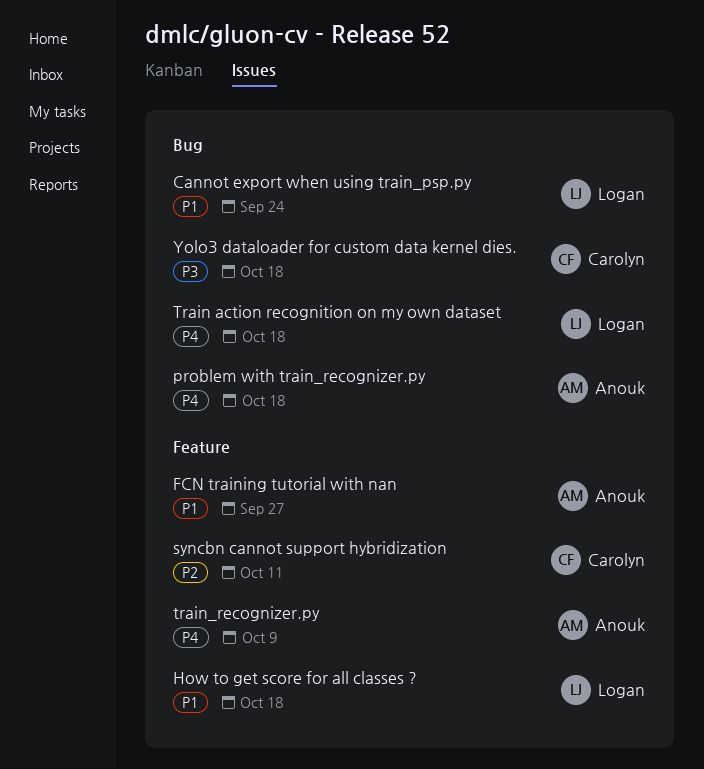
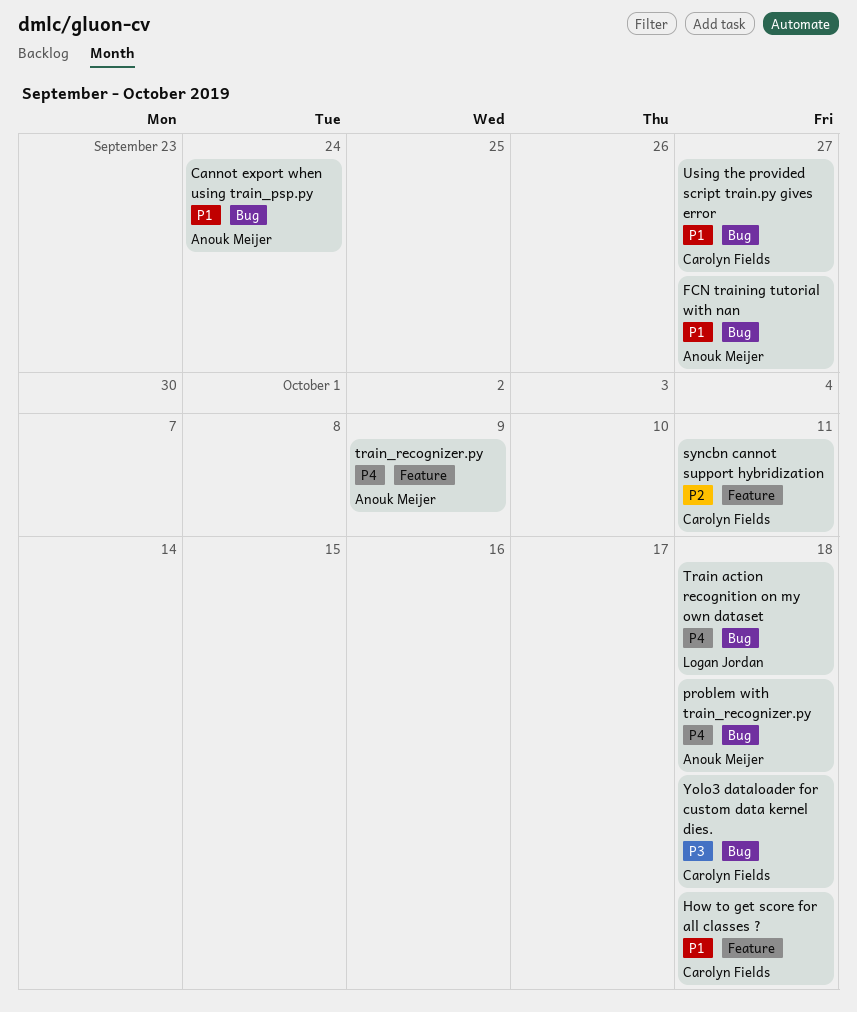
Cannot export when using train_psp.py, owner: Logan Jordan -> Anouk Meijer
FCN training tutorial with nan, label: Feature -> Bug
How to get score for all classes ?, owner: Logan Jordan -> Carolyn Fields
Using the provided script train.py gives error: none -> present

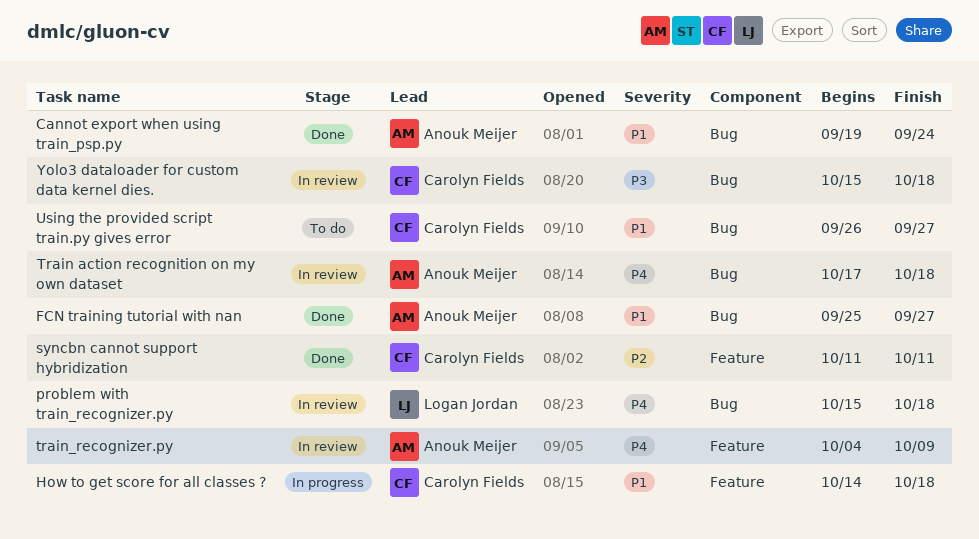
problem with train_recognizer.py, owner: Anouk Meijer -> Logan Jordan
Train action recognition on my own dataset, owner: Logan Jordan -> Anouk Meijer

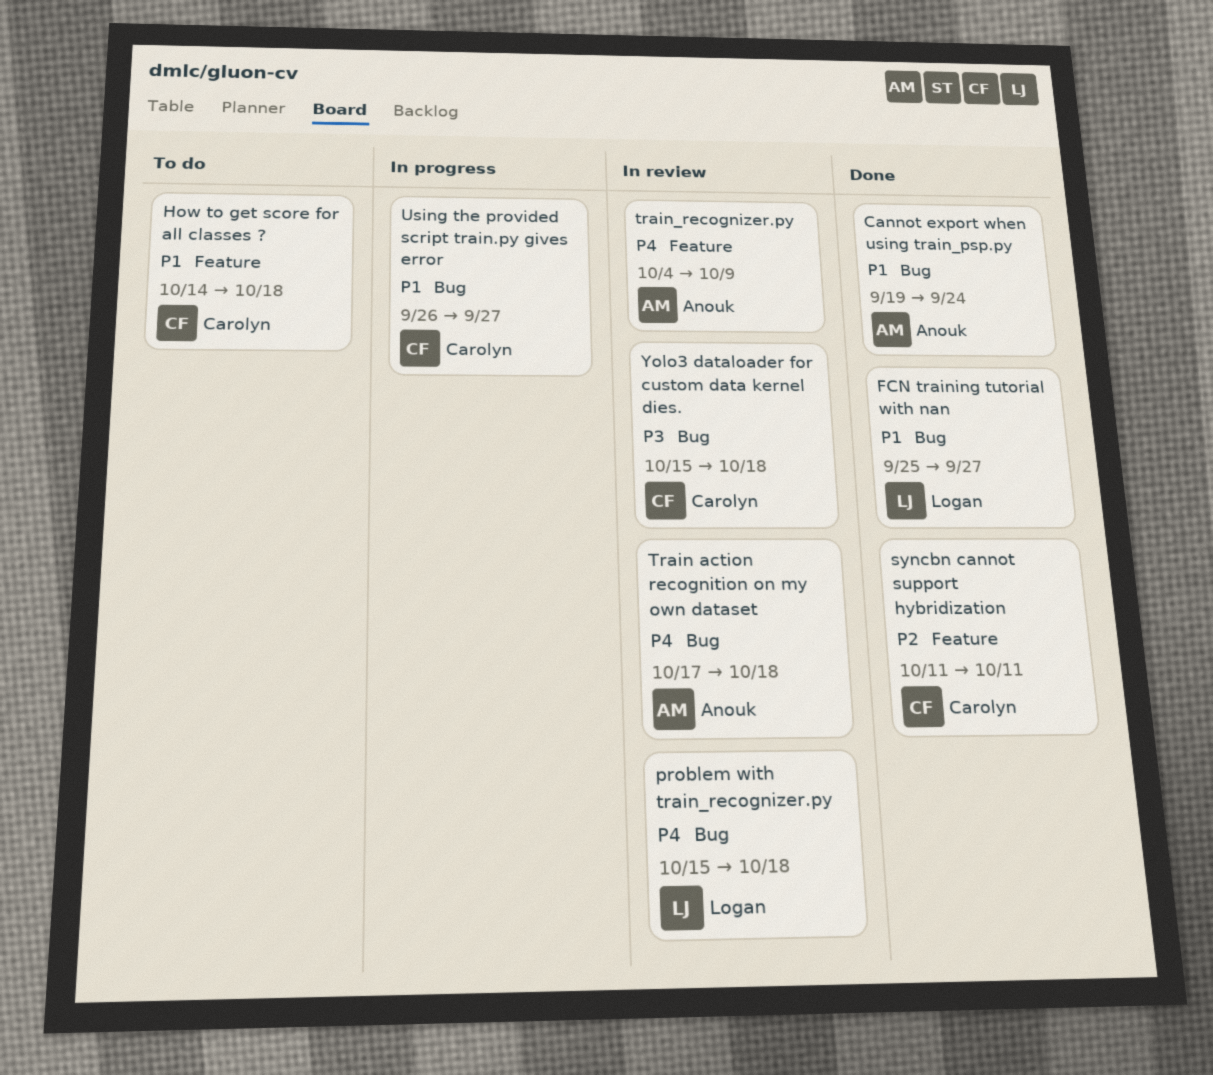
FCN training tutorial with nan, owner: Anouk Meijer -> Logan Jordan
How to get score for all classes ?, status: In progress -> To do
Using the provided script train.py gives error, status: To do -> In progress

